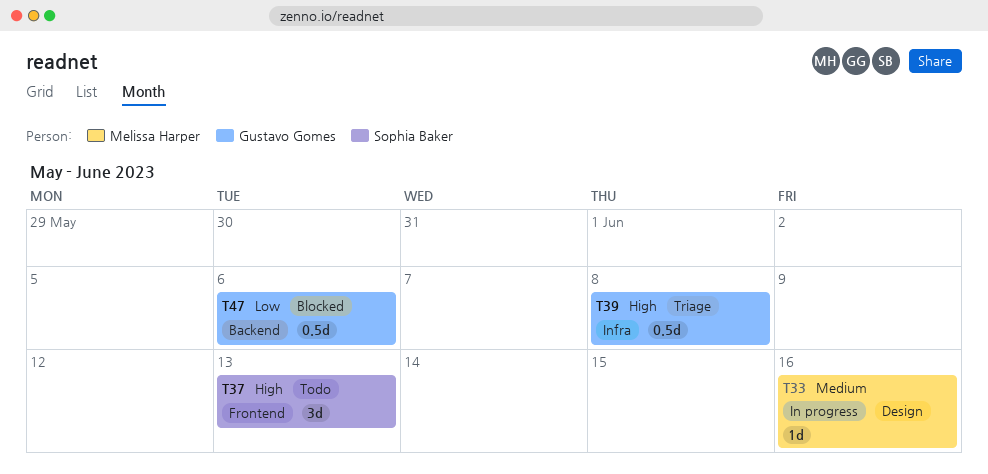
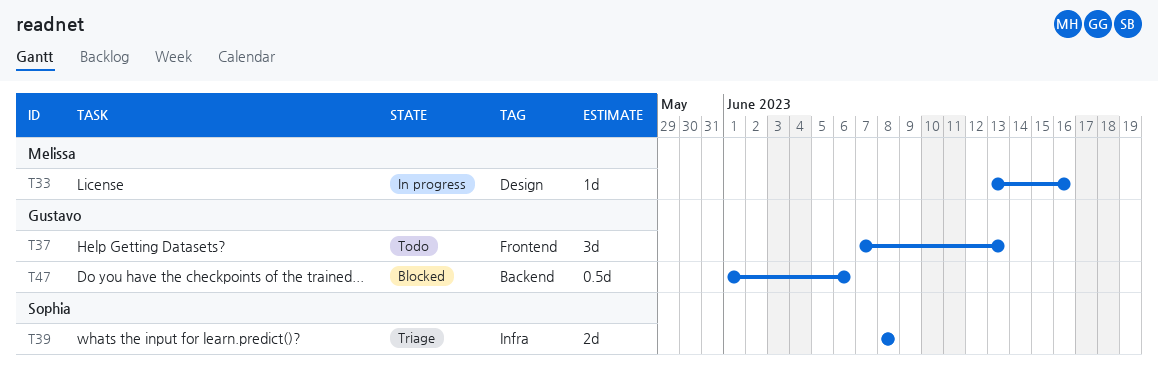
T37, owner: Sophia Baker -> Gustavo Gomes
T39, owner: Gustavo Gomes -> Sophia Baker
T39, estimate: 0.5d -> 2d

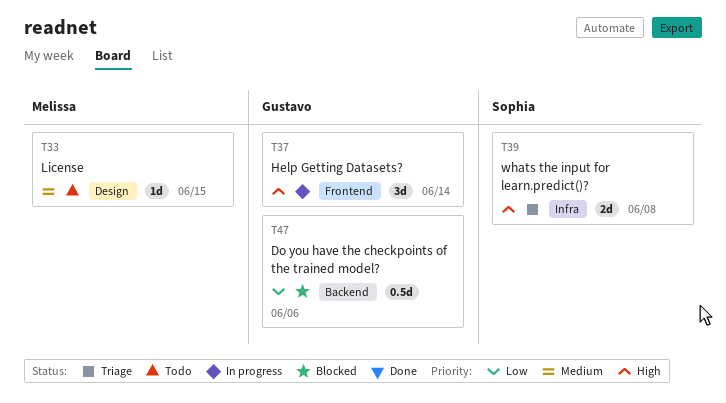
T33, status: In progress -> Todo
T33, due: Jun 16 -> Jun 15
T37, status: Todo -> In progress
T37, due: Jun 13 -> Jun 14

